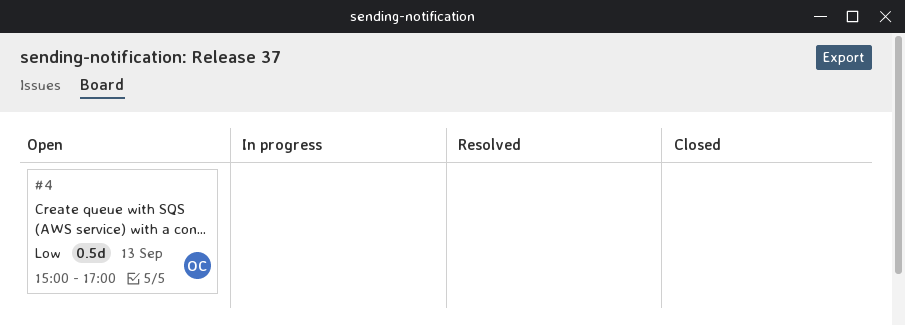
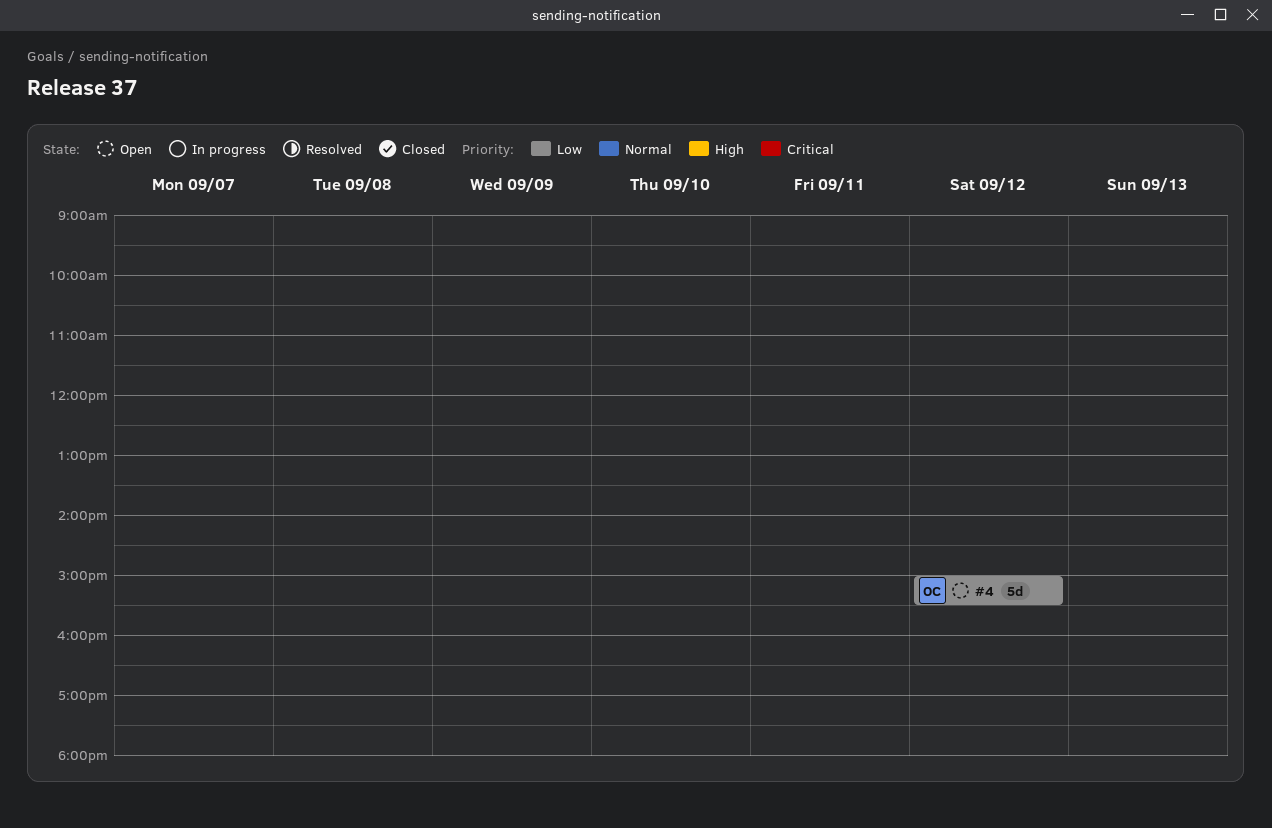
#4, estimate: 0.5d -> 5d
#4, day: Sep 13 -> Sep 12
#4, ends: 17:00 -> 15:30

